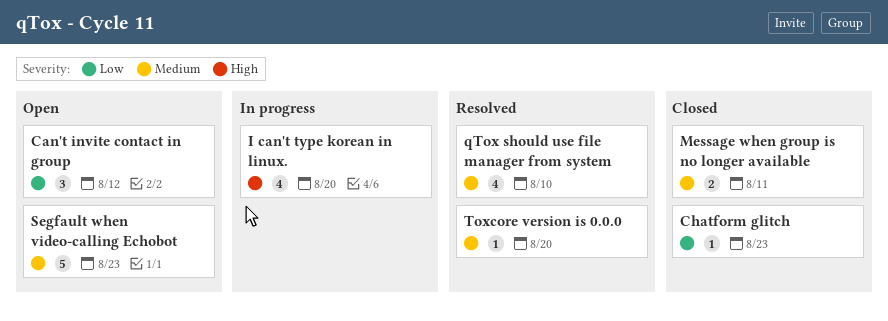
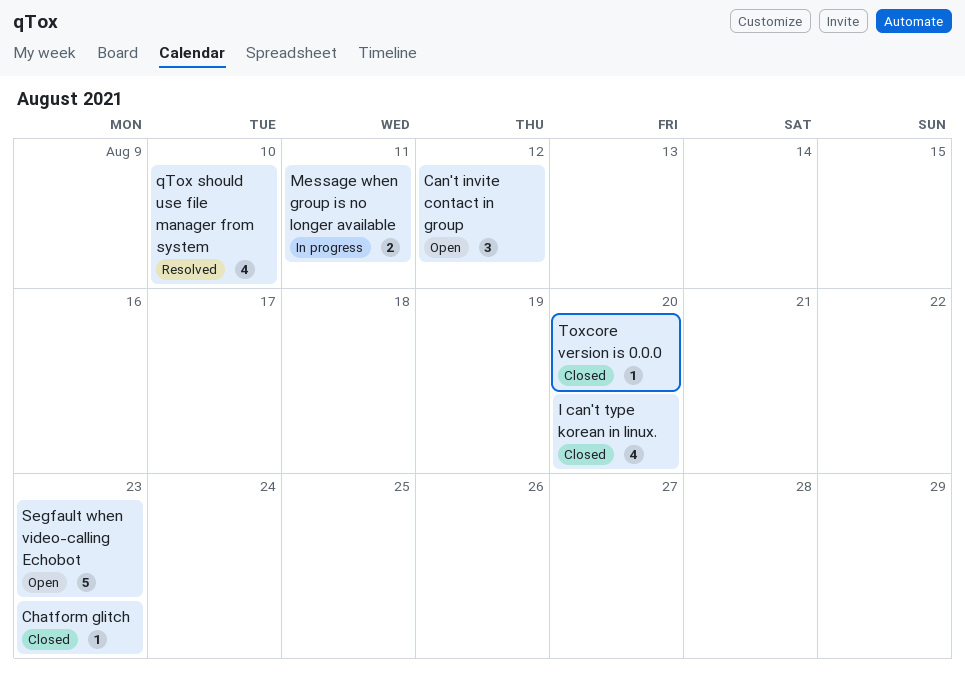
I can't type korean in linux., status: In progress -> Closed
Message when group is no longer available, status: Closed -> In progress
Toxcore version is 0.0.0, status: Resolved -> Closed

